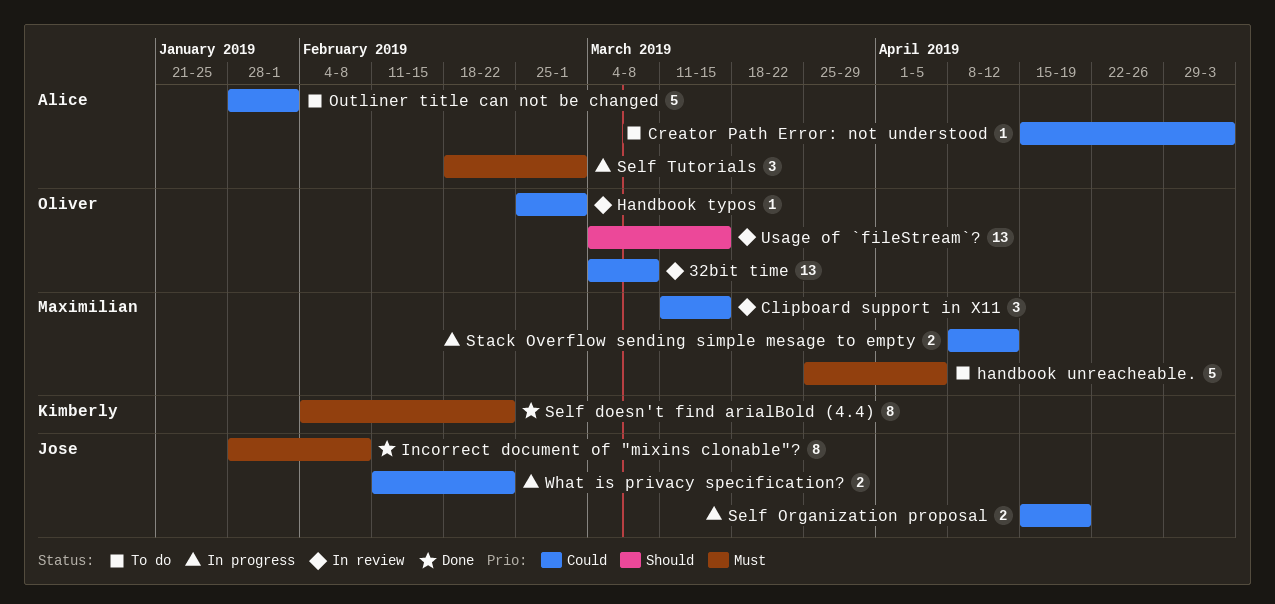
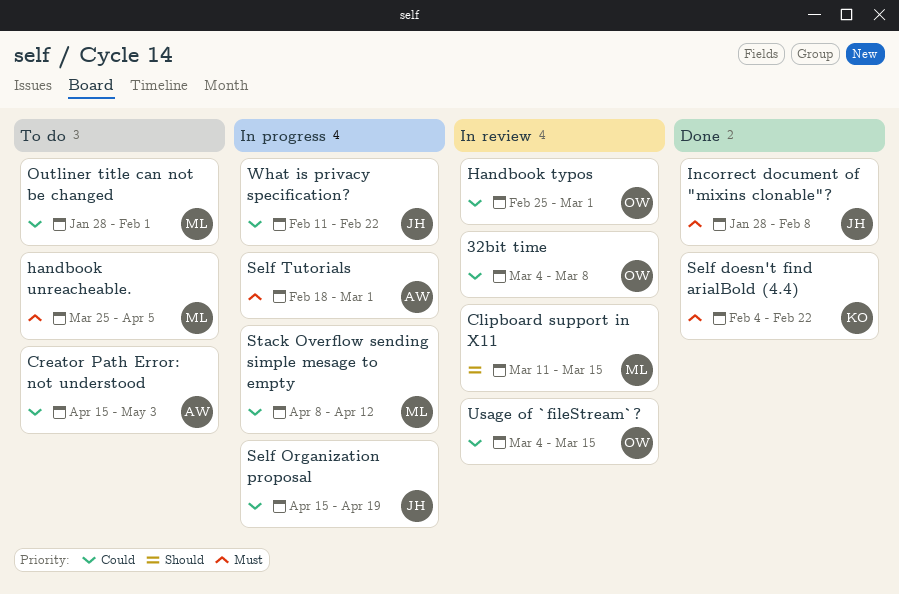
Clipboard support in X11, priority: Could -> Should
Outliner title can not be changed, owner: Alice -> Maximilian
Usage of `fileStream`?, priority: Should -> Could

